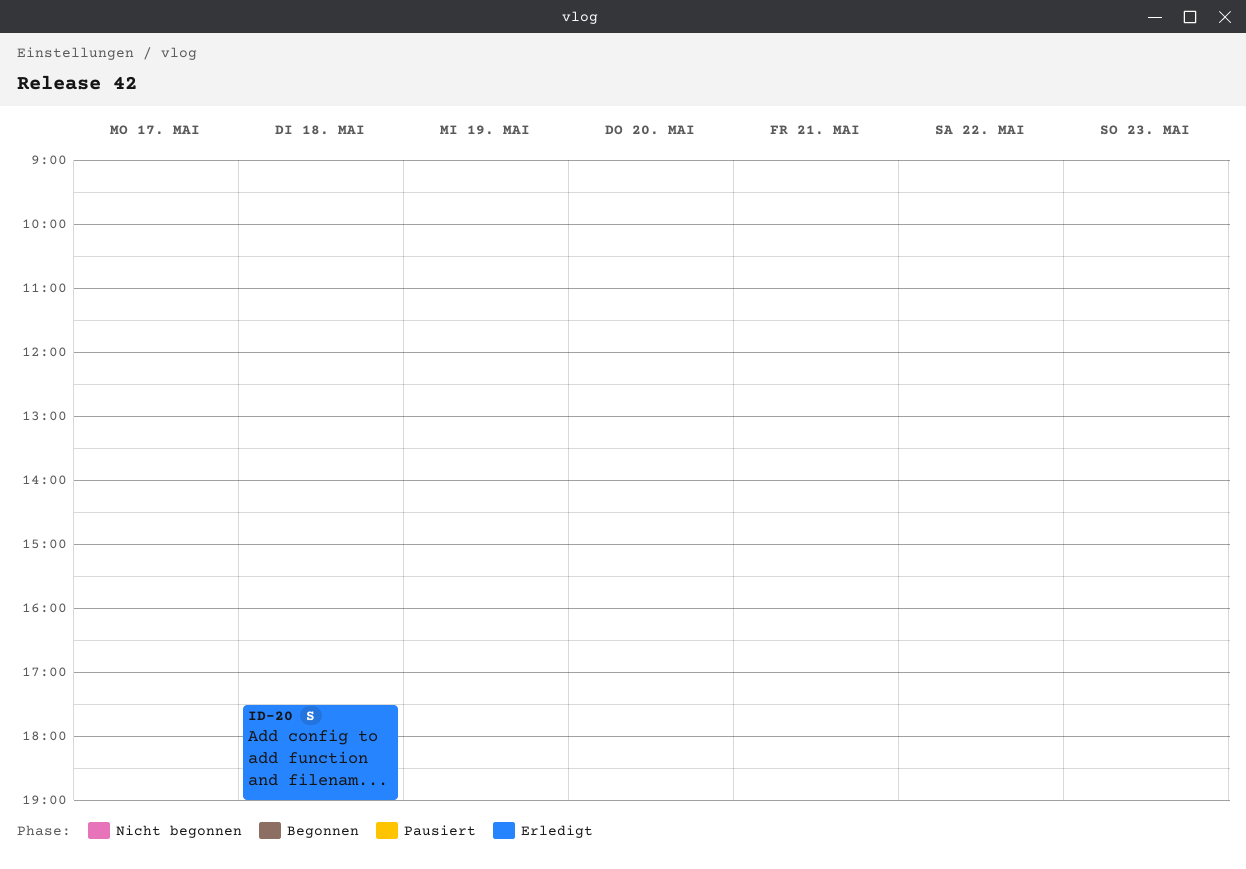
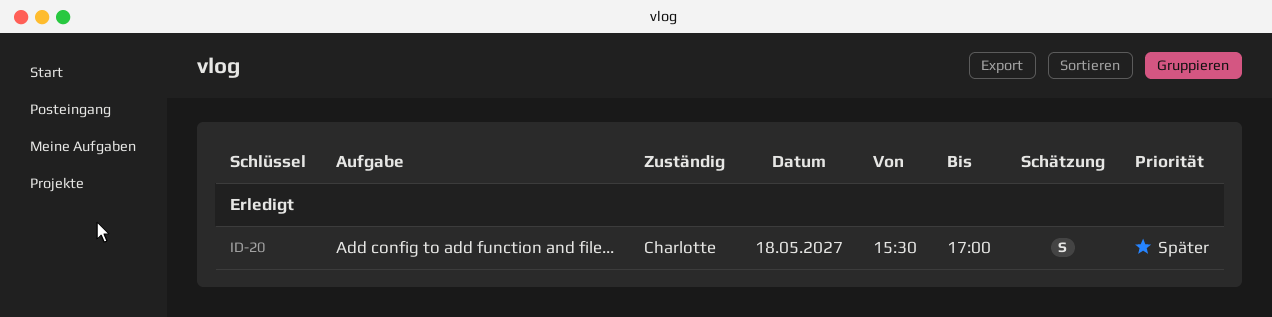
ID-20, begins: 17:30 -> 15:30
ID-20, ends: 19:00 -> 17:00

